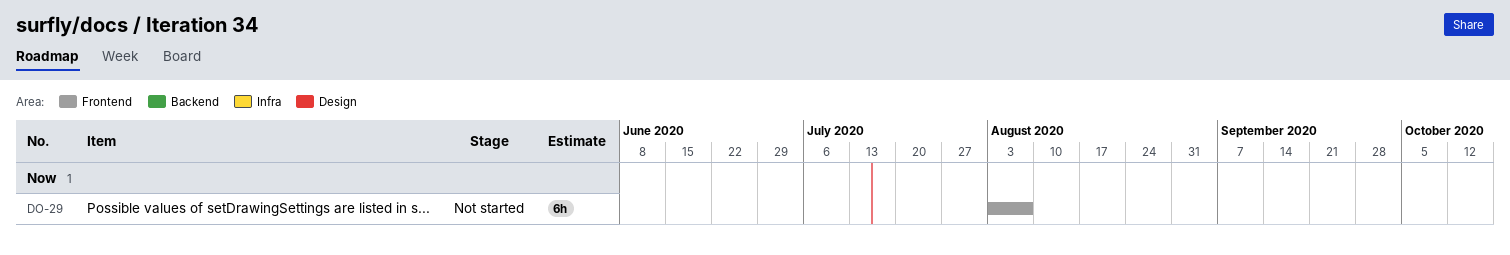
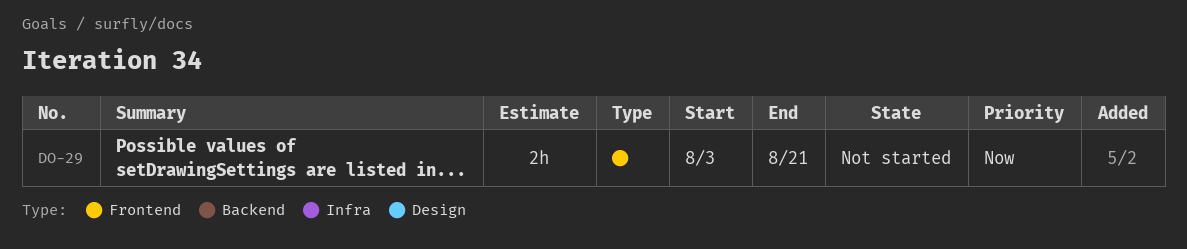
DO-29, estimate: 6h -> 2h
DO-29, due: Aug 7 -> Aug 21

